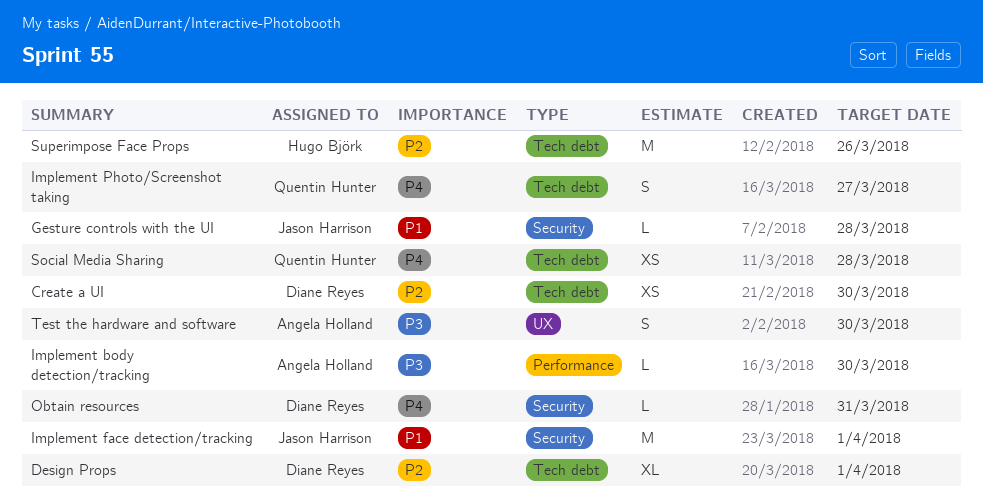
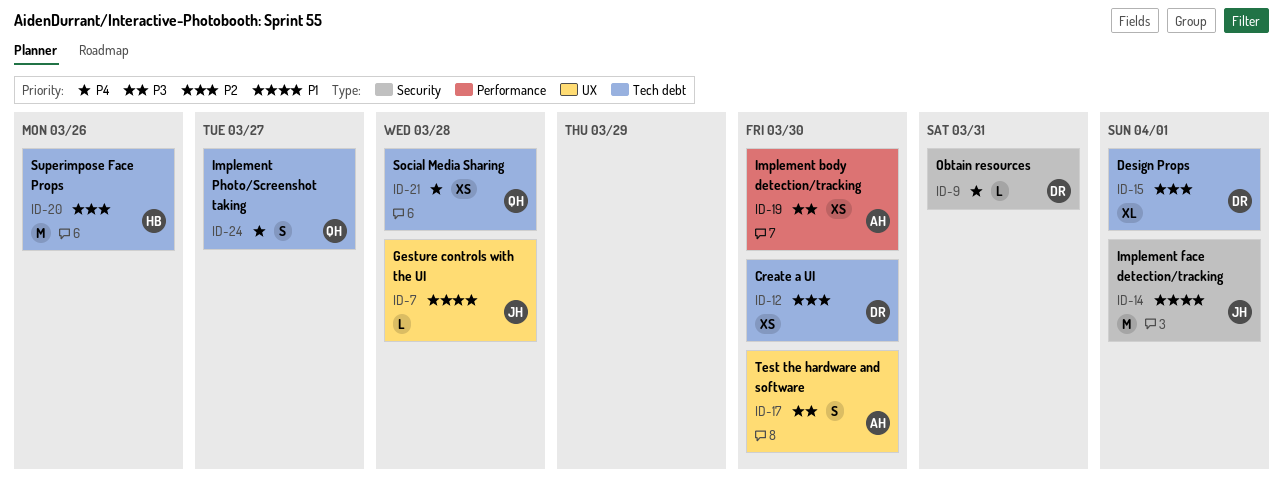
Gesture controls with the UI, label: Security -> UX
Implement body detection/tracking, estimate: L -> XS

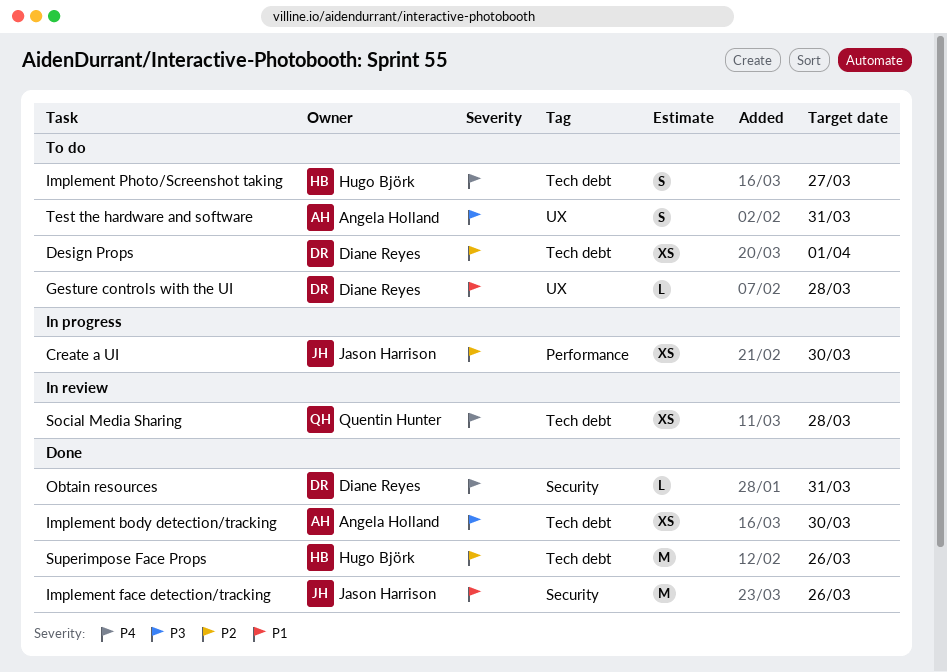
Create a UI, owner: Diane Reyes -> Jason Harrison
Create a UI, label: Tech debt -> Performance
Design Props, estimate: XL -> XS
Gesture controls with the UI, owner: Jason Harrison -> Diane Reyes
Implement body detection/tracking, label: Performance -> Tech debt
Implement face detection/tracking, due: Apr 1 -> Mar 26
Implement Photo/Screenshot taking, owner: Quentin Hunter -> Hugo Björk
Test the hardware and software, due: Mar 30 -> Mar 31

